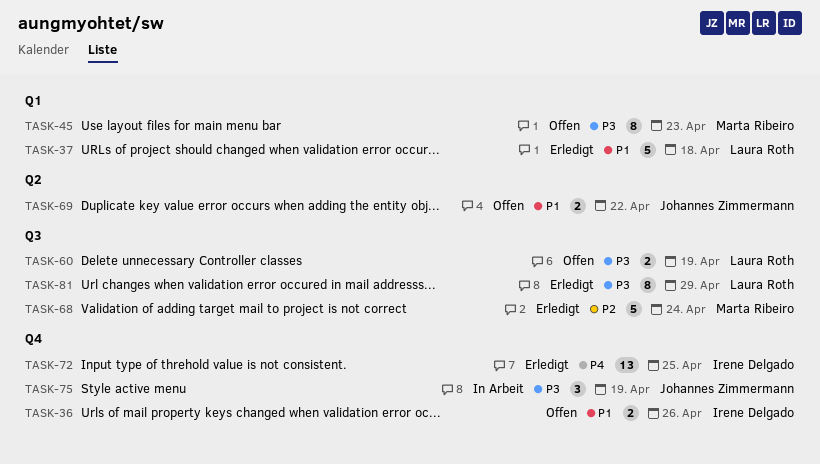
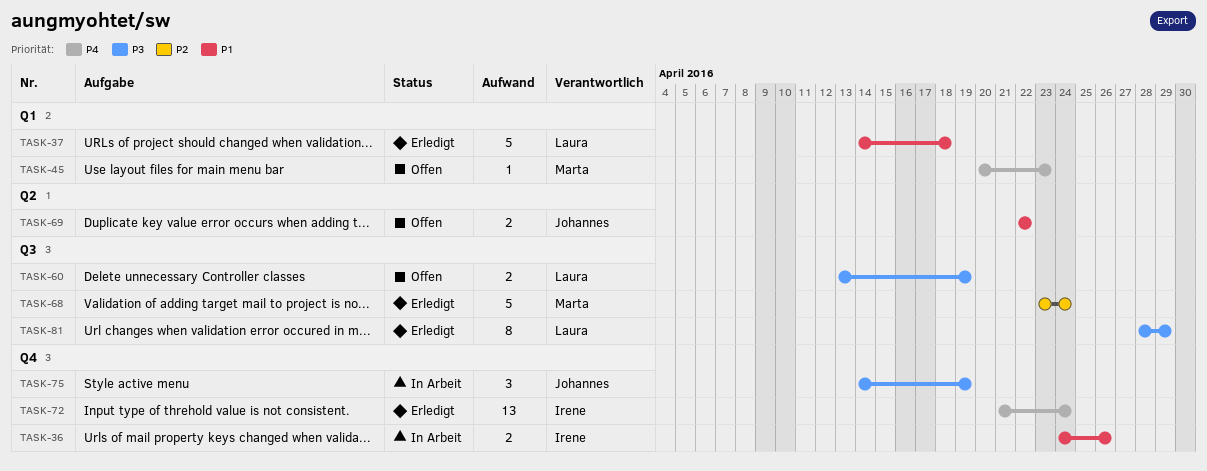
TASK-36, status: Offen -> In Arbeit
TASK-45, priority: P3 -> P4
TASK-45, estimate: 8 -> 1
TASK-72, due: Apr 25 -> Apr 24

